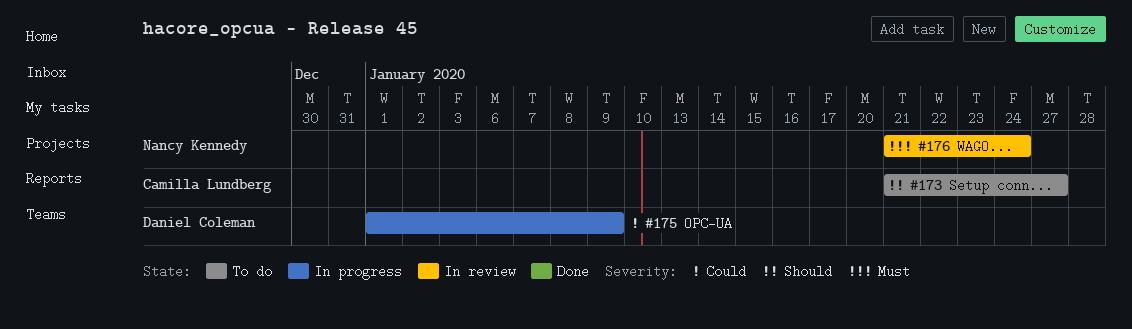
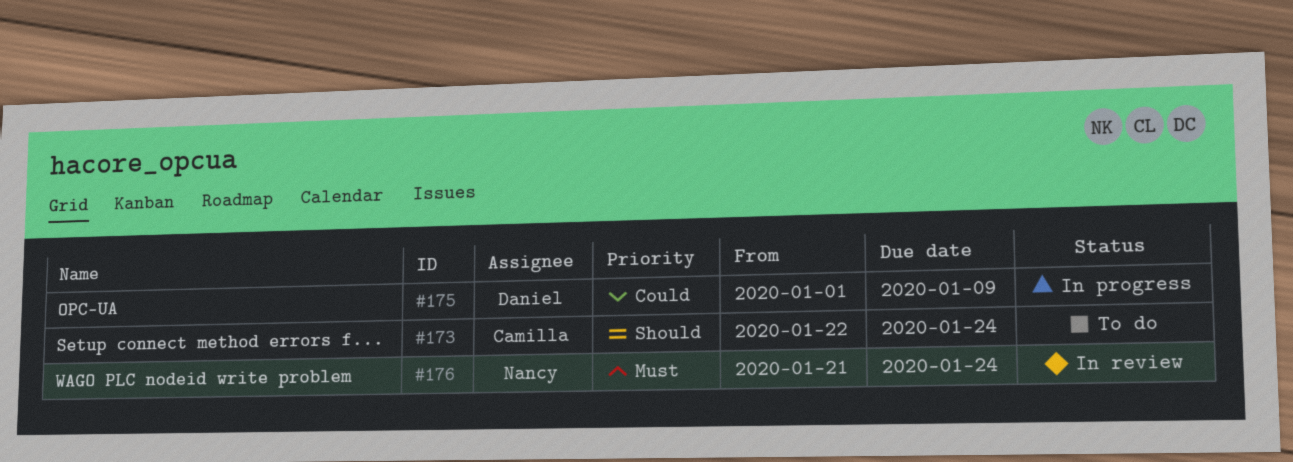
#173, start: Jan 21 -> Jan 22
#173, due: Jan 27 -> Jan 24

